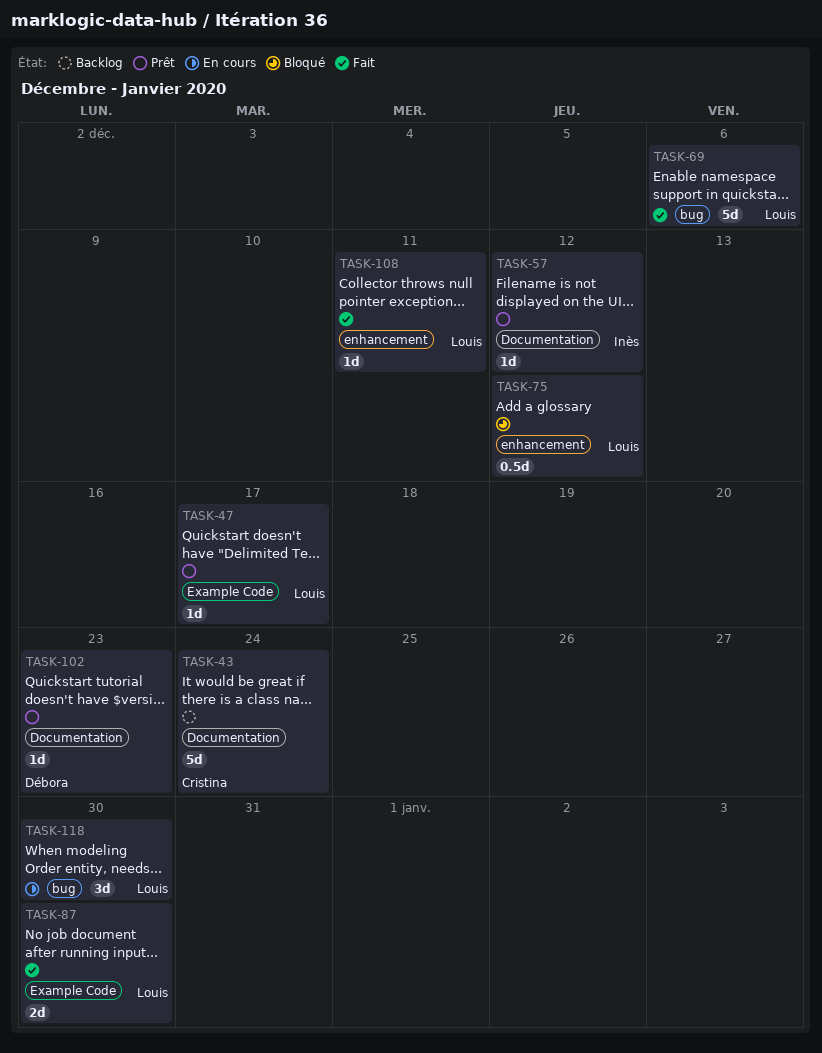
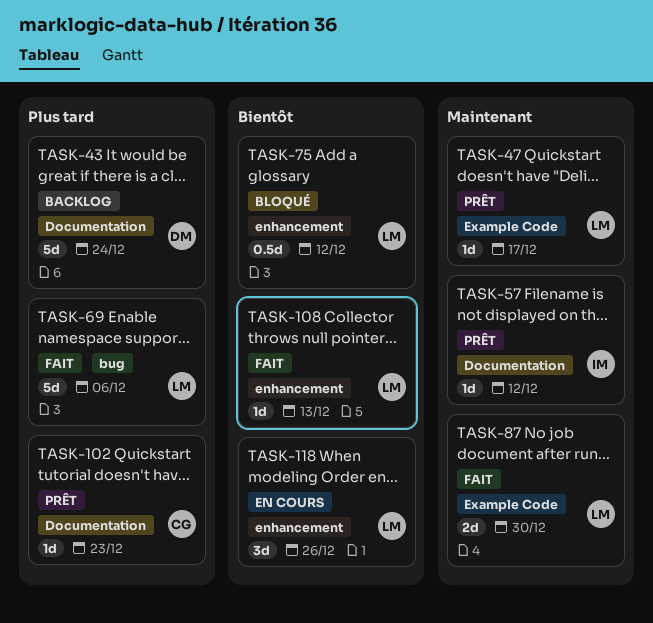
TASK-43, owner: Cristina -> Débora
TASK-102, owner: Débora -> Cristina
TASK-108, due: Dec 11 -> Dec 13
TASK-118, label: bug -> enhancement
TASK-118, due: Dec 30 -> Dec 26

